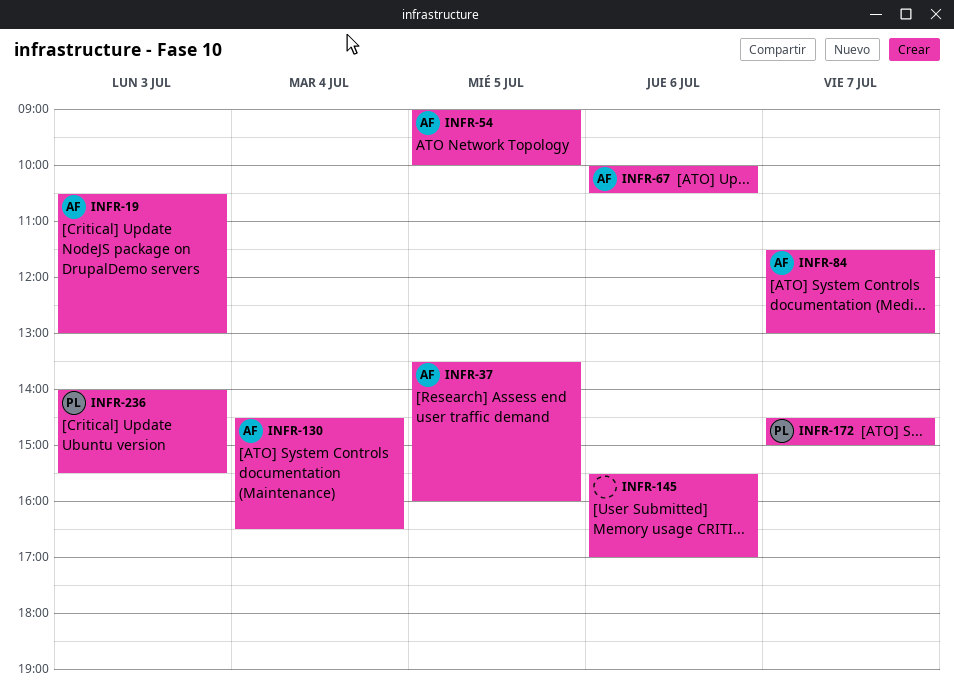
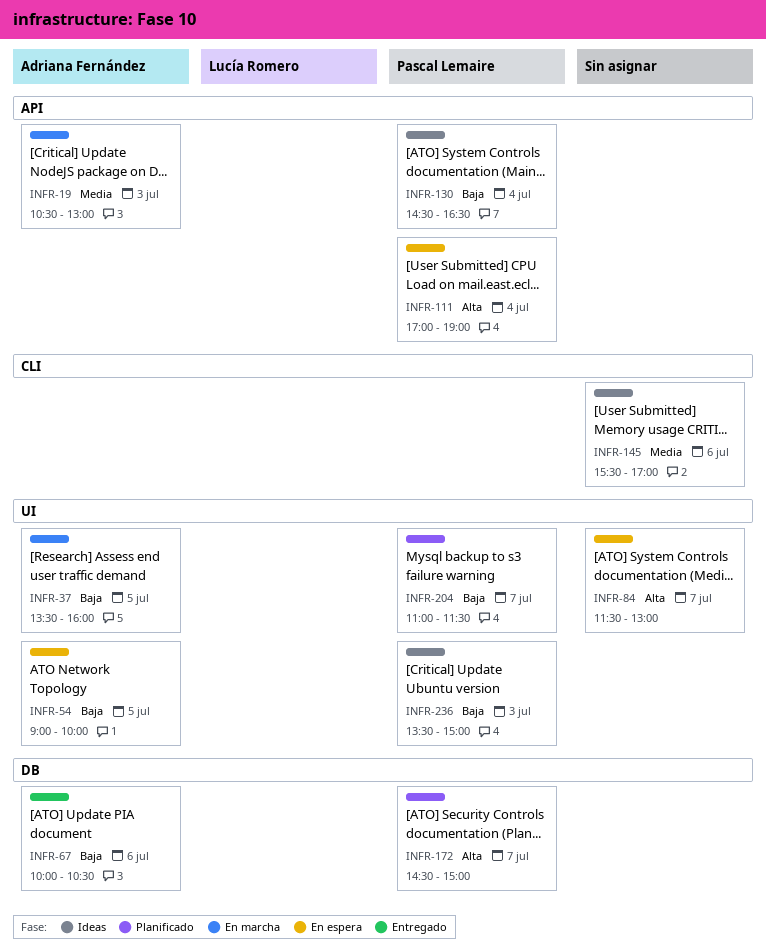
INFR-84, owner: Adriana Fernández -> none
INFR-111: none -> present
INFR-130, owner: Adriana Fernández -> Pascal Lemaire
INFR-204: none -> present
INFR-236, begins: 14:00 -> 13:30
INFR-236, ends: 15:30 -> 15:00

